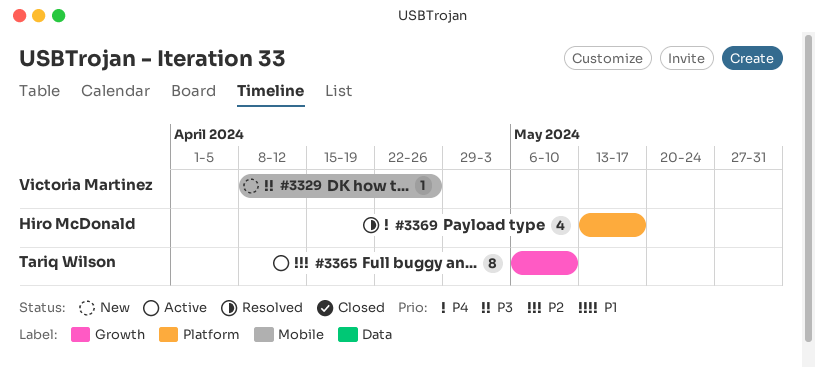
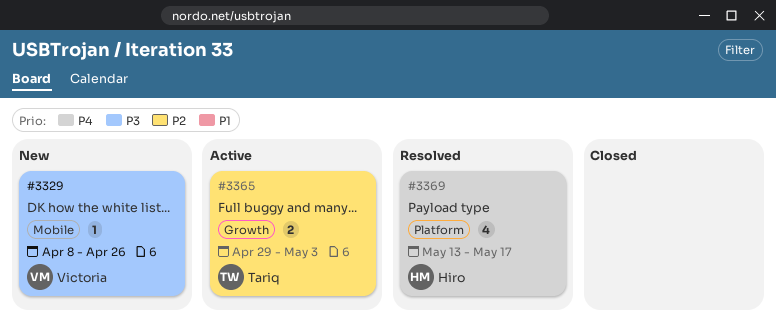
#3365, estimate: 8 -> 2
#3365, start: May 6 -> Apr 29
#3365, due: May 10 -> May 3

